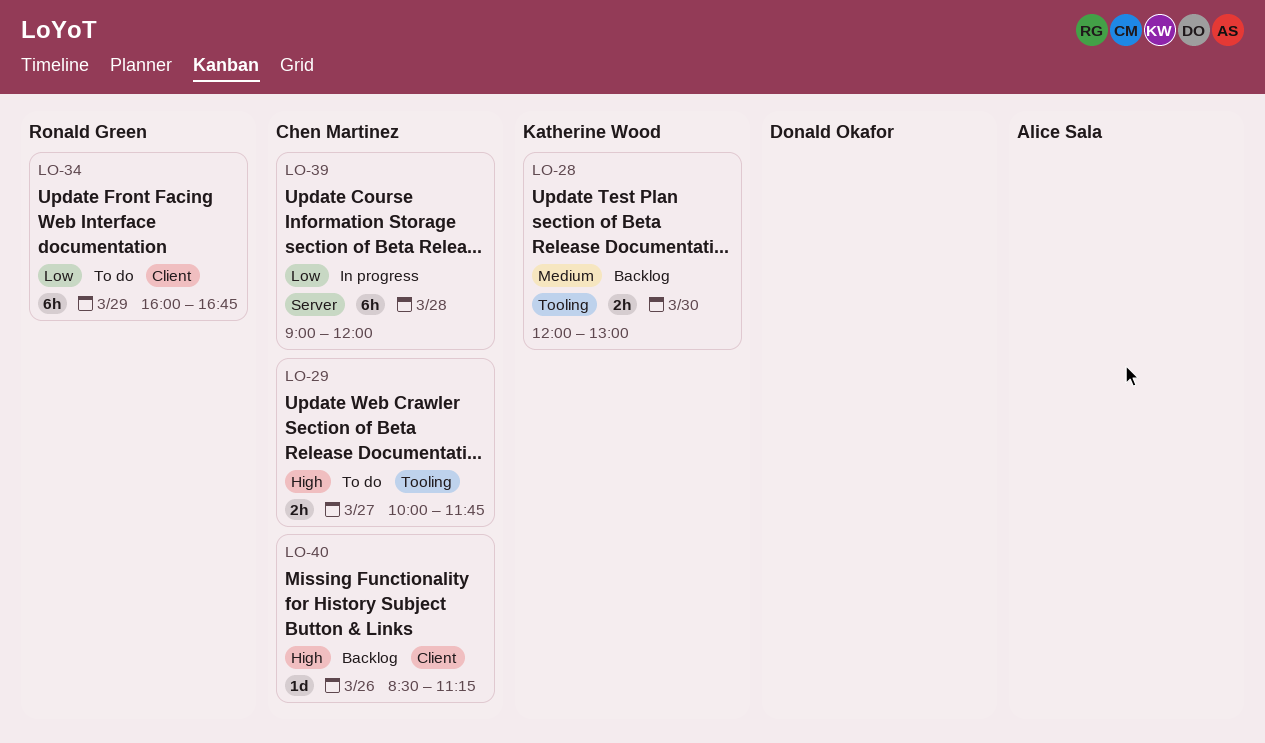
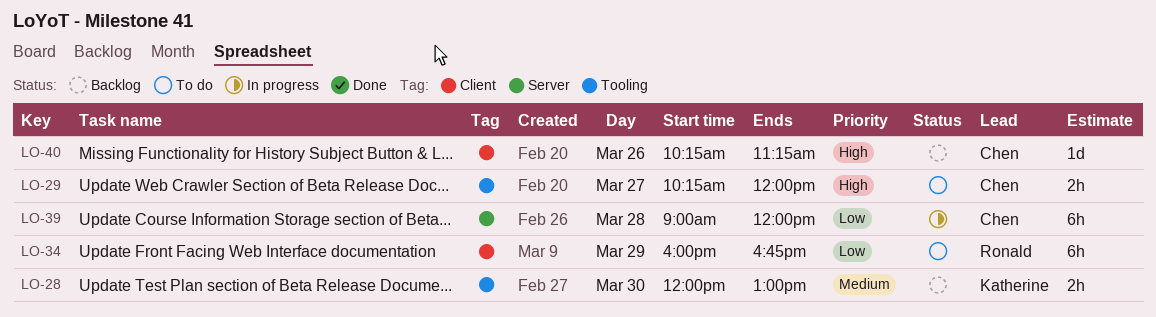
LO-29, begins: 10:00 -> 10:15
LO-29, ends: 11:45 -> 12:00
LO-40, begins: 08:30 -> 10:15

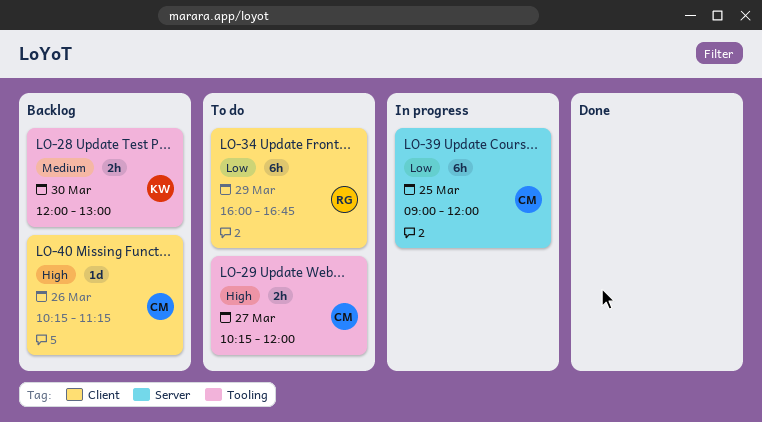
LO-39, day: Mar 28 -> Mar 25

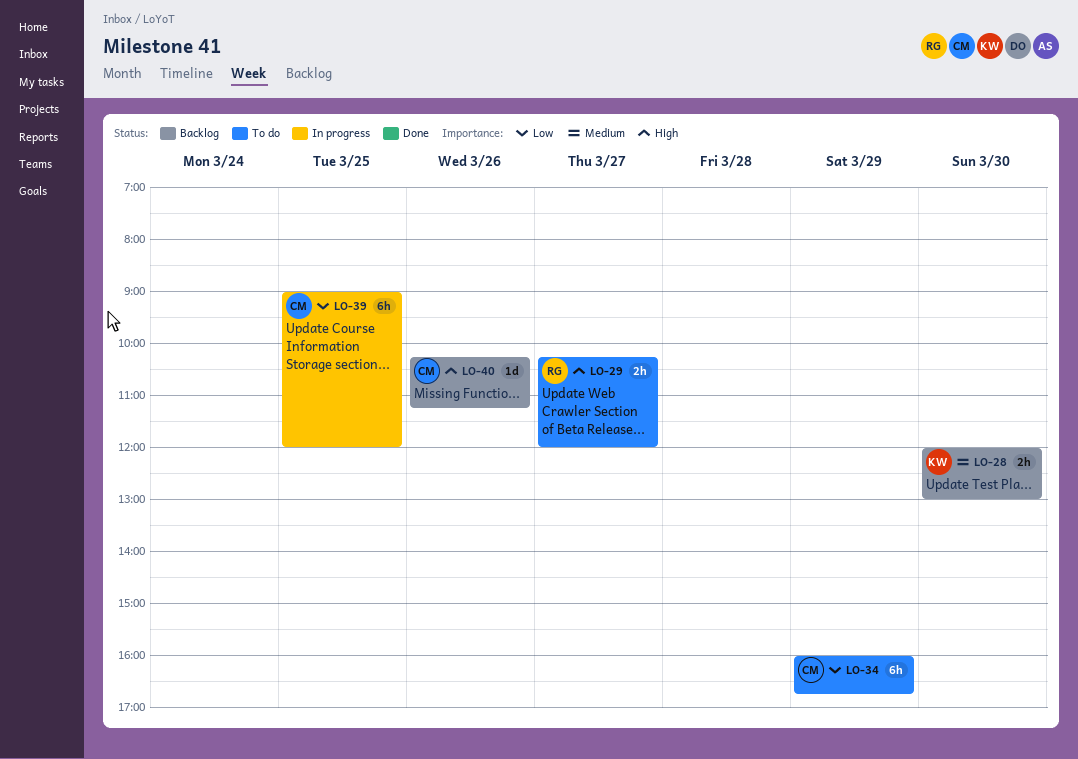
LO-29, owner: CM -> RG
LO-34, owner: RG -> CM

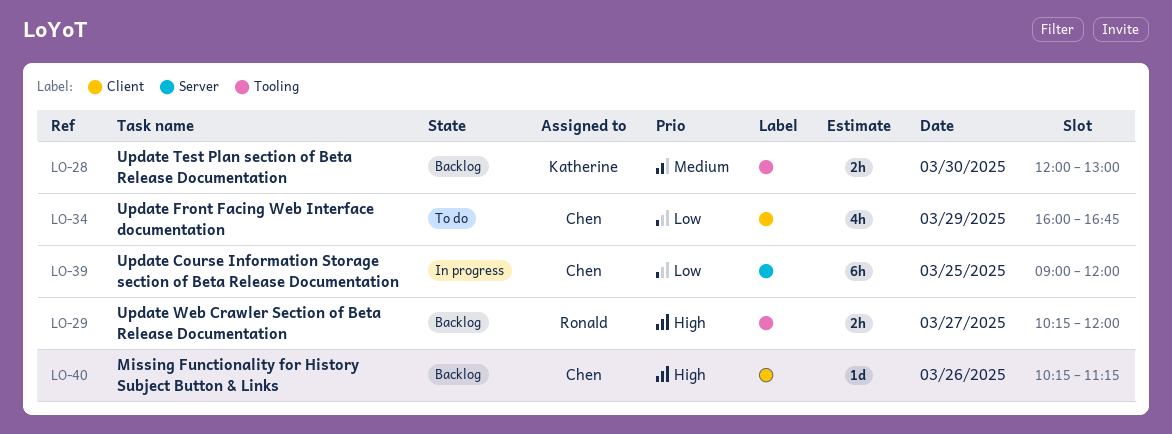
LO-29, status: To do -> Backlog
LO-34, estimate: 6h -> 4h

